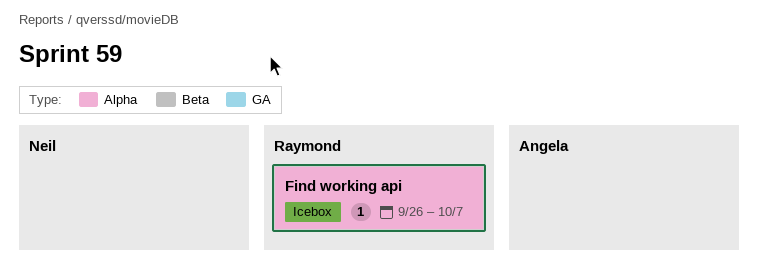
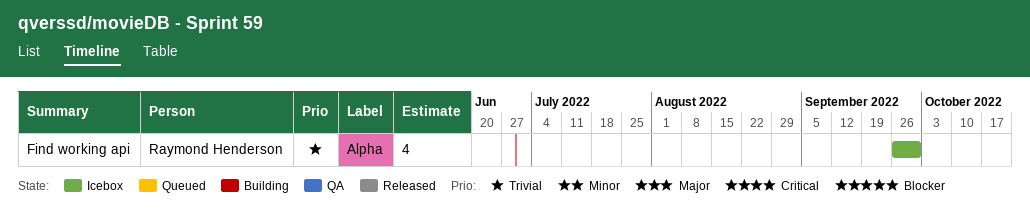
Find working api, estimate: 1 -> 4
Find working api, due: Oct 7 -> Sep 30

